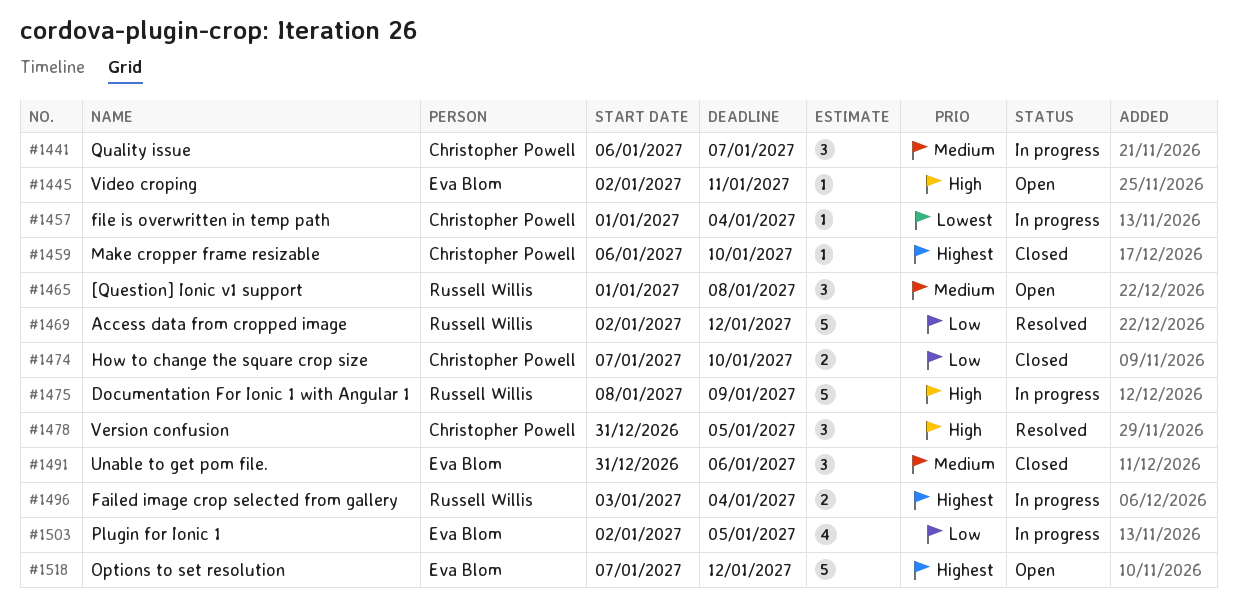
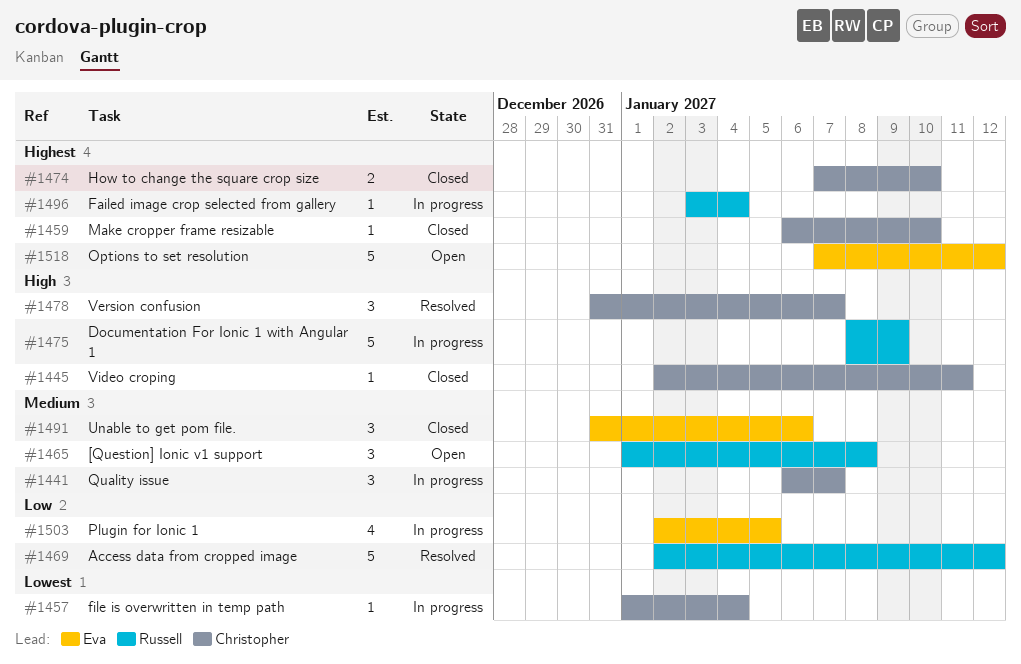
#1445, status: Open -> Closed
#1445, owner: Eva Blom -> Christopher Powell
#1474, priority: Low -> Highest
#1478, due: Jan 5 -> Jan 7
#1496, estimate: 2 -> 1

